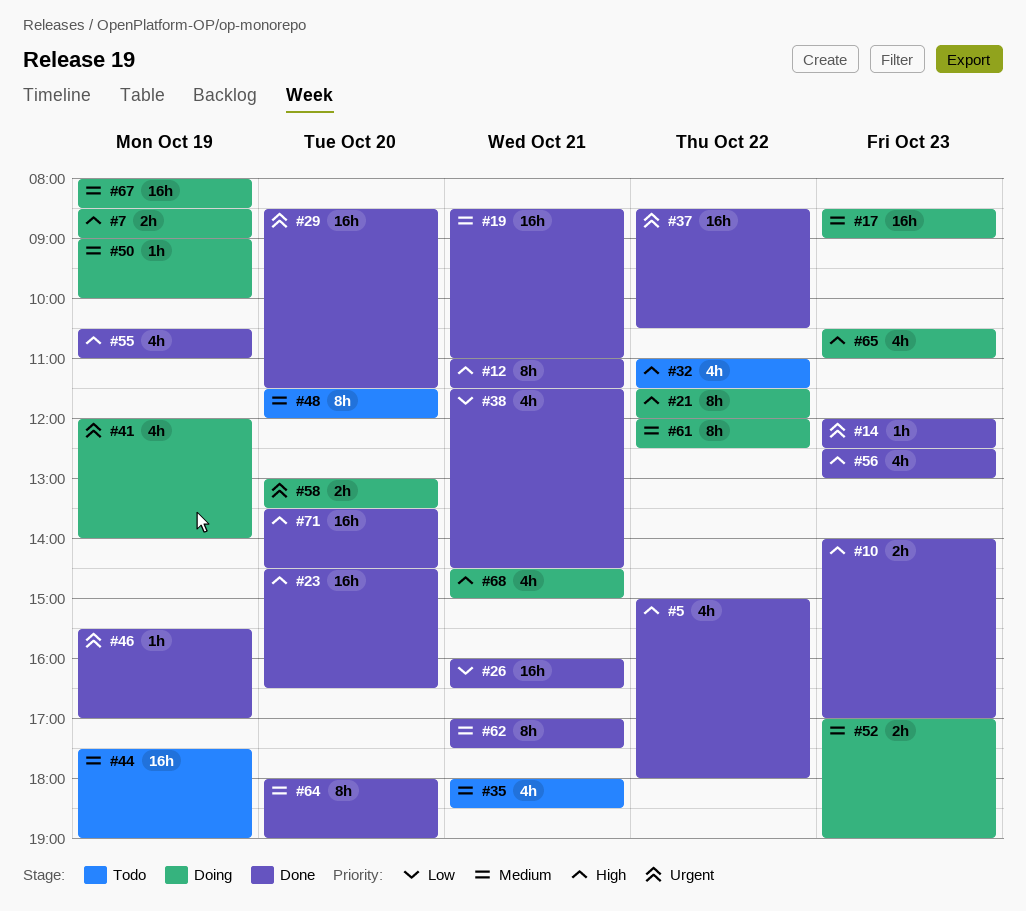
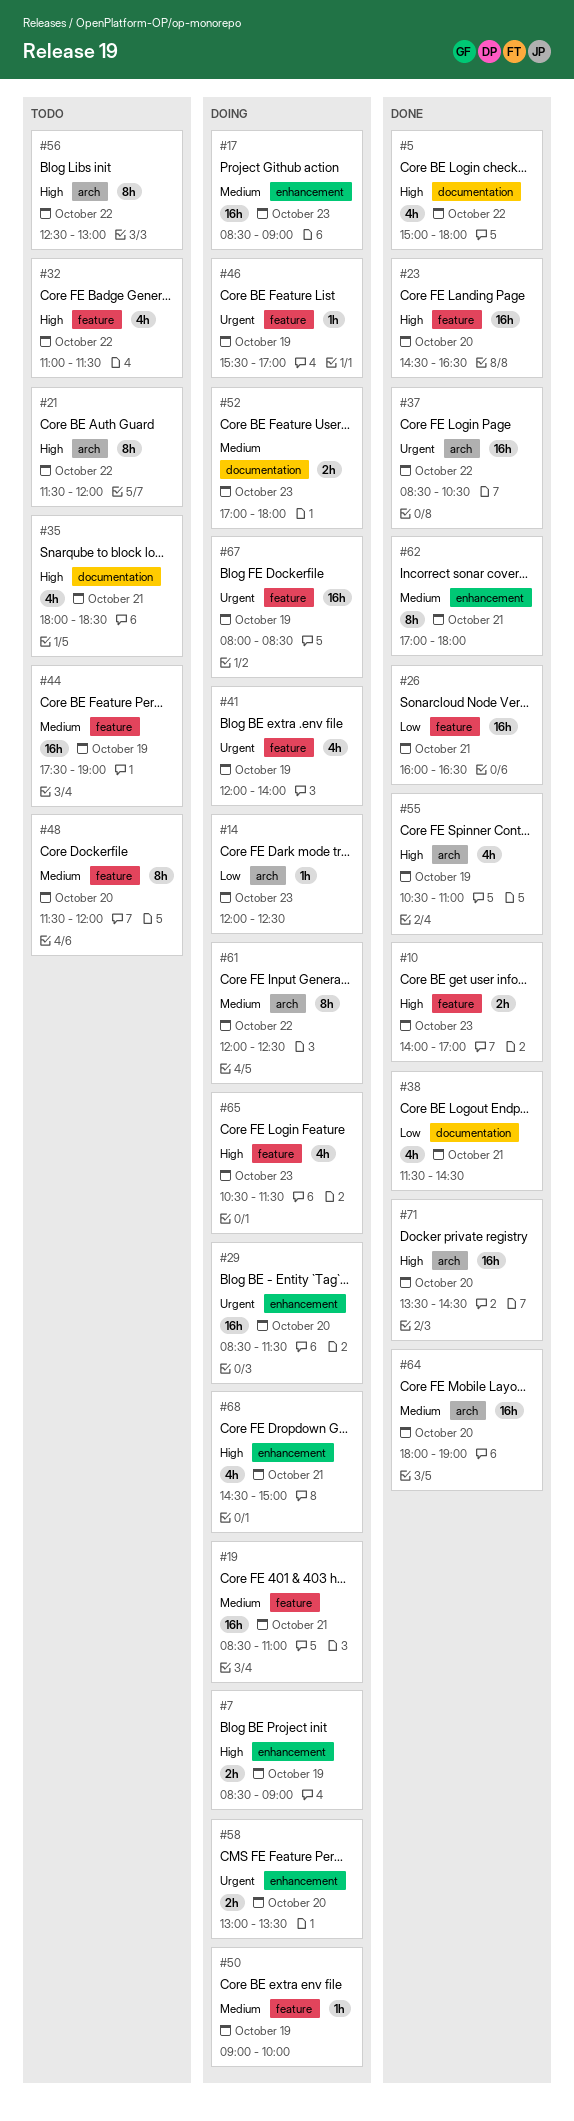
#12: present -> none
#14, status: Done -> Doing
#14, priority: Urgent -> Low
#19, status: Done -> Doing
#21, status: Doing -> Todo
#29, status: Done -> Doing
#35, priority: Medium -> High
#46, status: Done -> Doing
#52, ends: 19:00 -> 18:00
#56, status: Done -> Todo
#56, estimate: 4h -> 8h
#56, day: Oct 23 -> Oct 22
#62, ends: 17:30 -> 18:00
#64, estimate: 8h -> 16h
#65, ends: 11:00 -> 11:30
#67, priority: Medium -> Urgent

